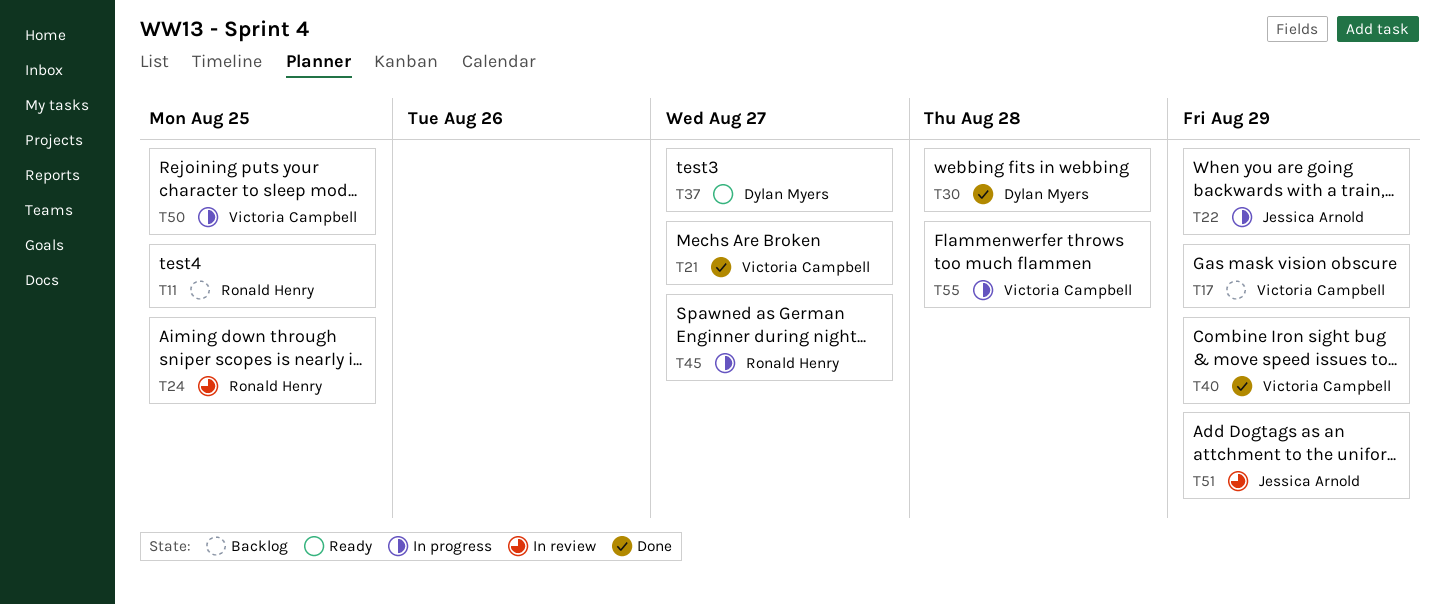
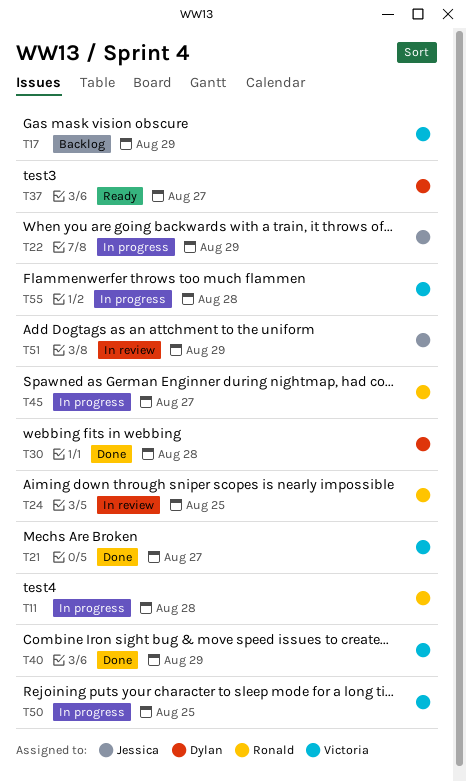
T11, status: Backlog -> In progress
T11, due: Aug 25 -> Aug 28

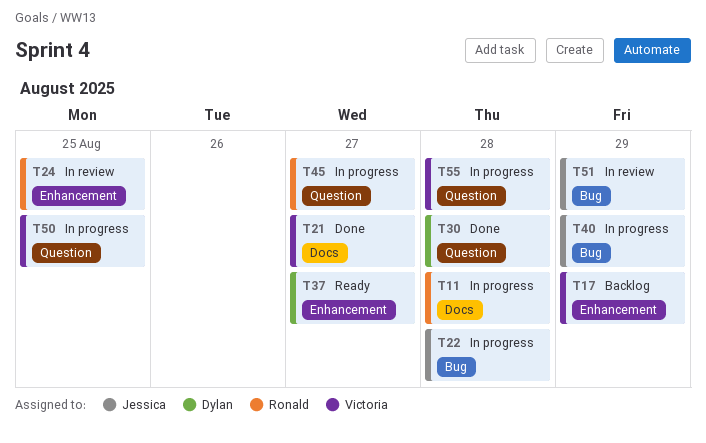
T22, due: Aug 29 -> Aug 28
T40, status: Done -> In progress
T40, owner: Victoria -> Jessica

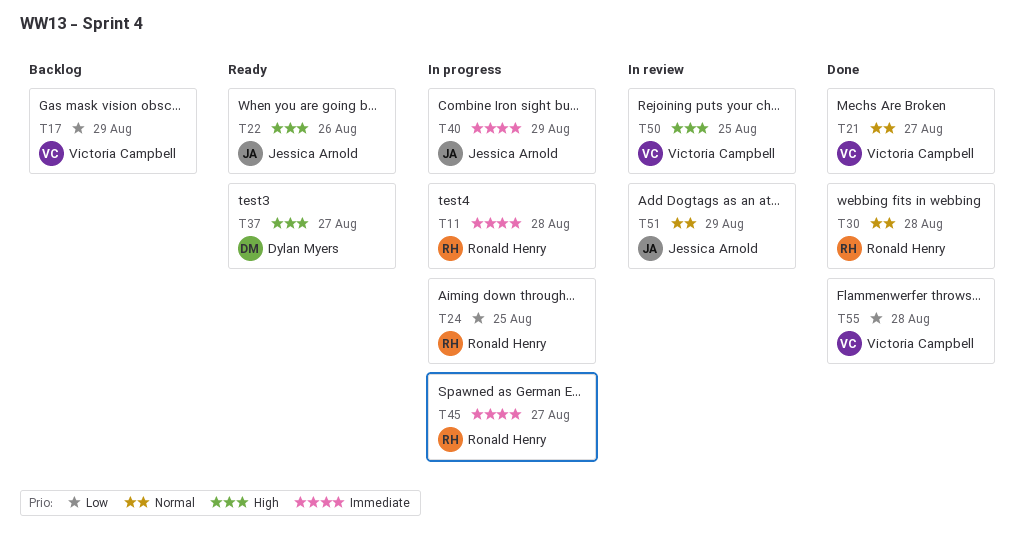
T22, status: In progress -> Ready
T22, due: Aug 28 -> Aug 26
T24, status: In review -> In progress
T30, owner: Dylan Myers -> Ronald Henry
T50, status: In progress -> In review
T55, status: In progress -> Done

